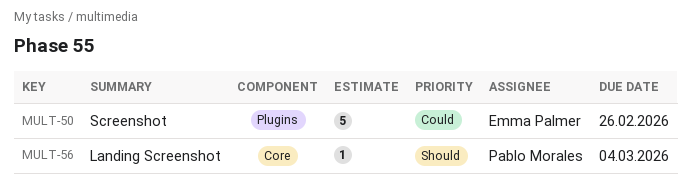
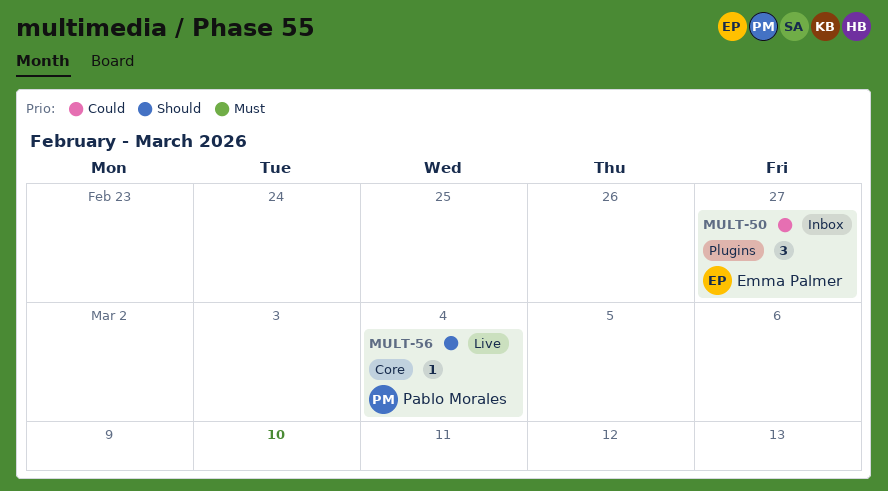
MULT-50, estimate: 5 -> 3
MULT-50, due: Feb 26 -> Feb 27

